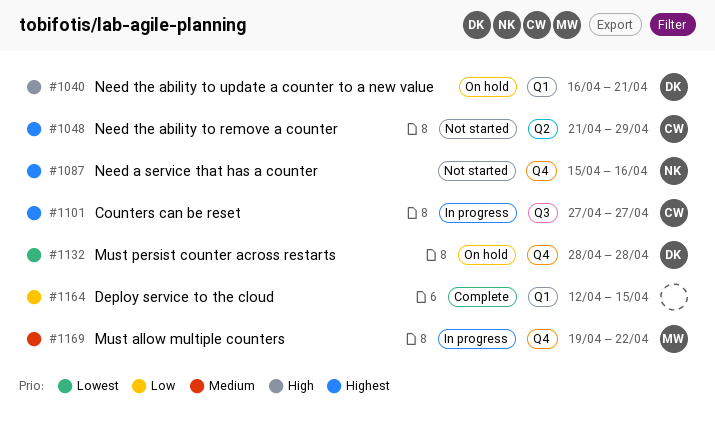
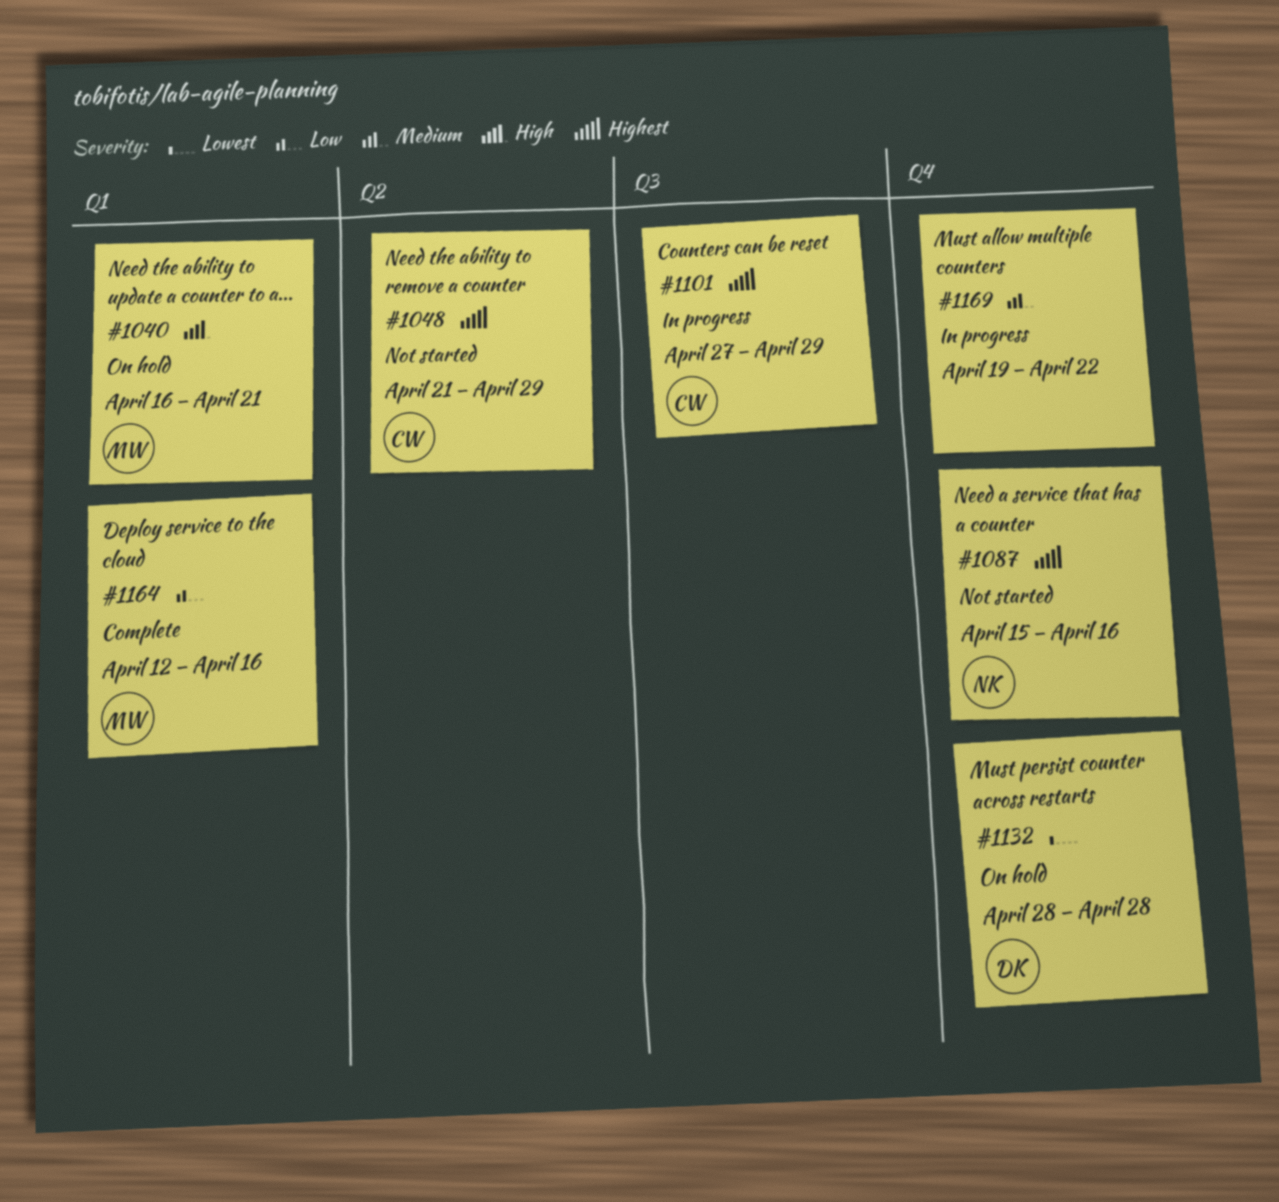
#1040, owner: DK -> MW
#1101, due: Apr 27 -> Apr 29
#1164, owner: none -> MW
#1164, due: Apr 15 -> Apr 16
#1169, owner: MW -> none

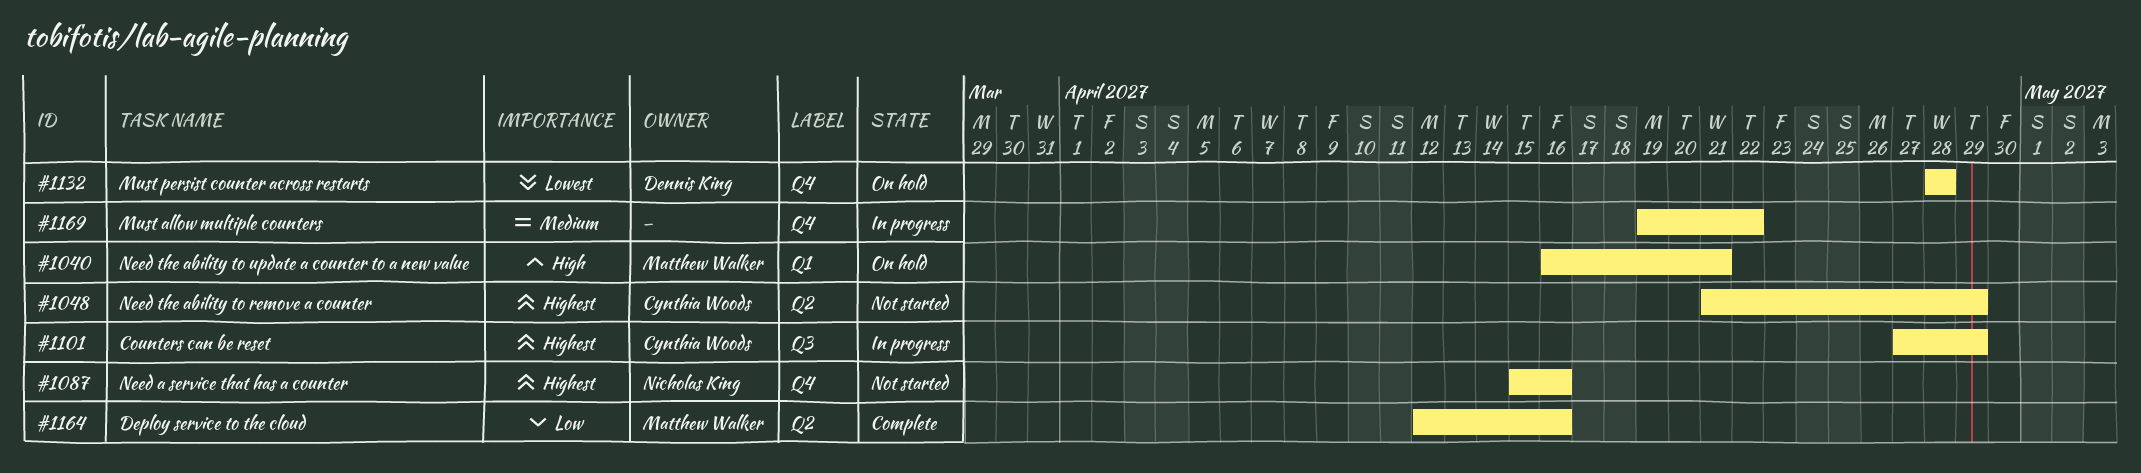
#1164, label: Q1 -> Q2

